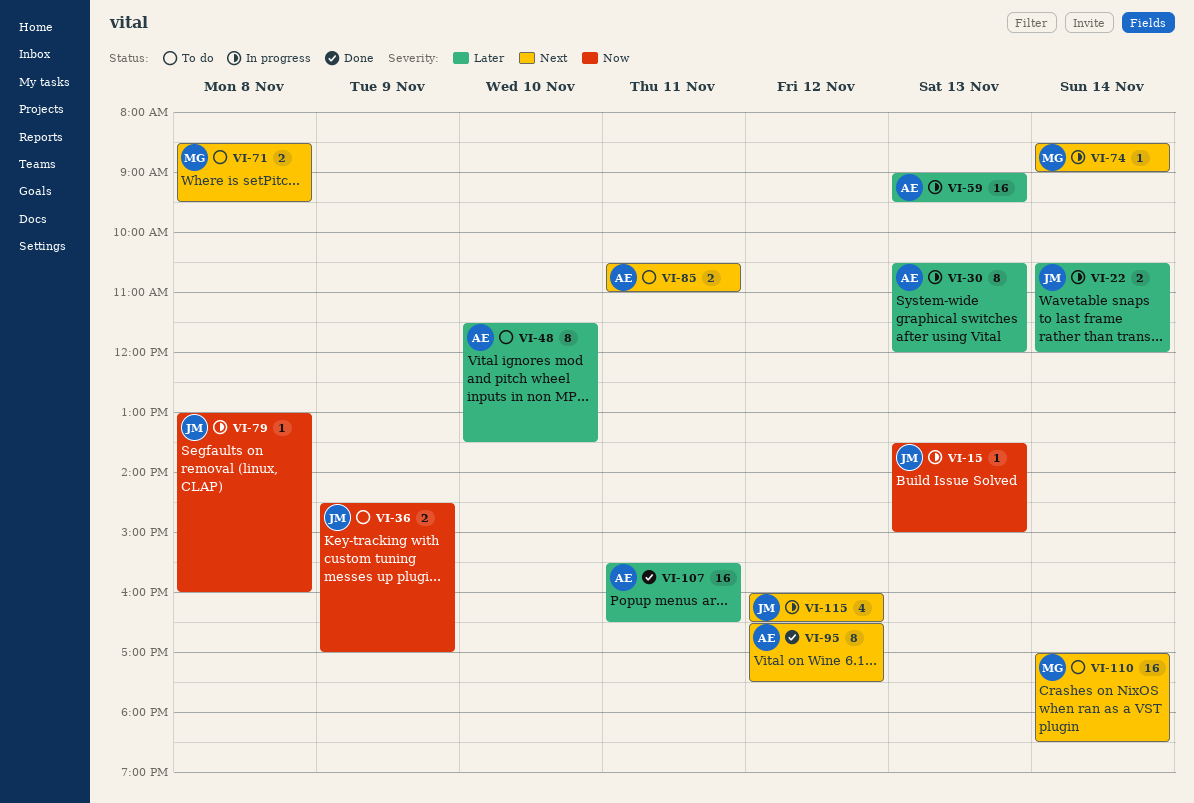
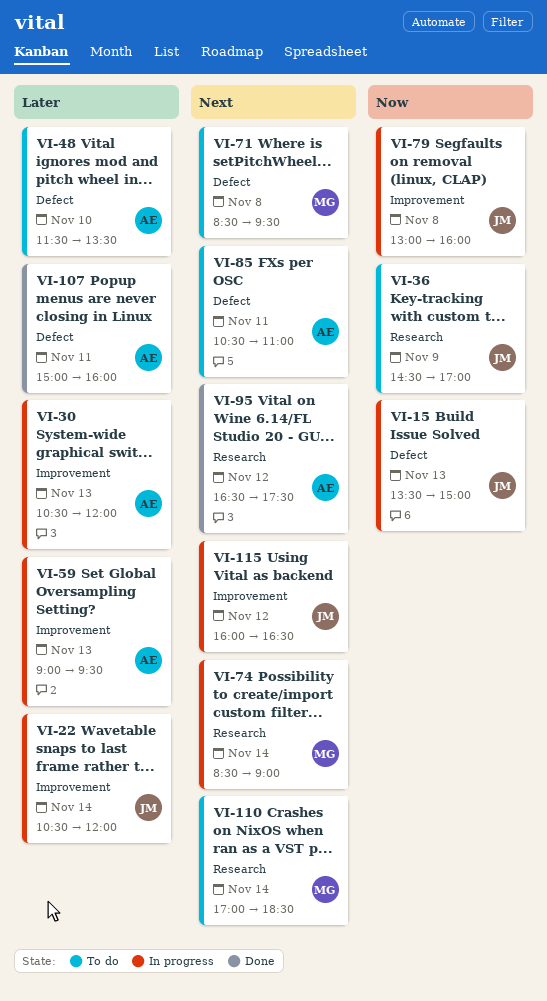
VI-107, begins: 15:30 -> 15:00
VI-107, ends: 16:30 -> 16:00

